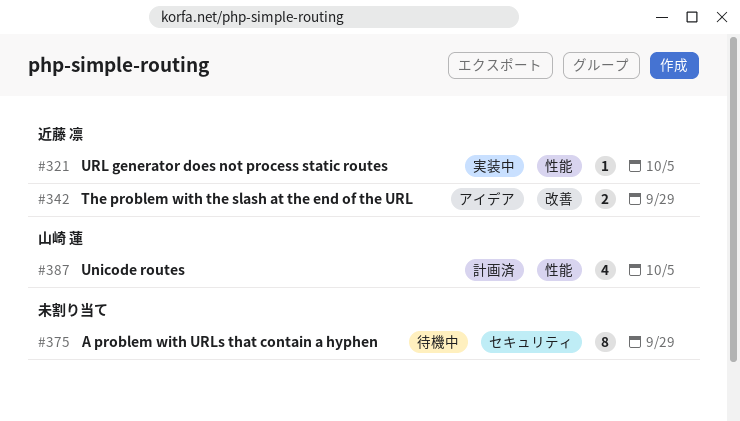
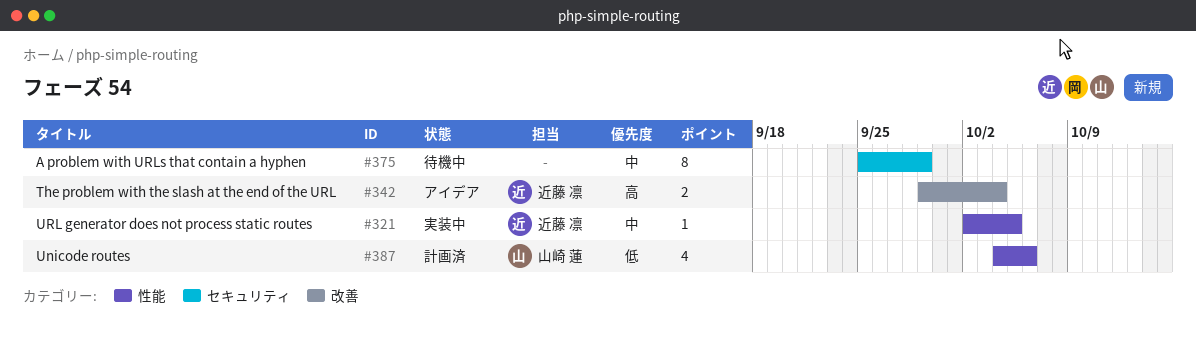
#342, due: Sep 29 -> Oct 4
#387, due: Oct 5 -> Oct 6

